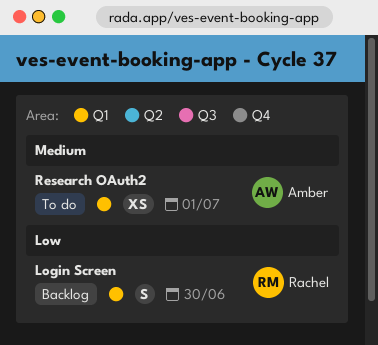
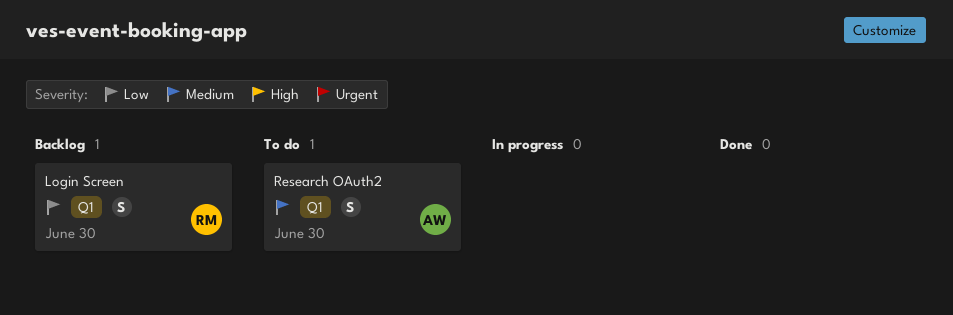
Research OAuth2, estimate: XS -> S
Research OAuth2, due: Jul 1 -> Jun 30

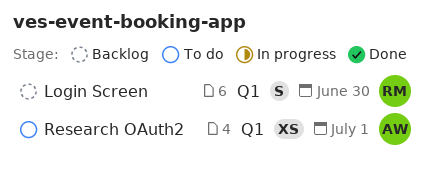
Research OAuth2, estimate: S -> XS
Research OAuth2, due: Jun 30 -> Jul 1

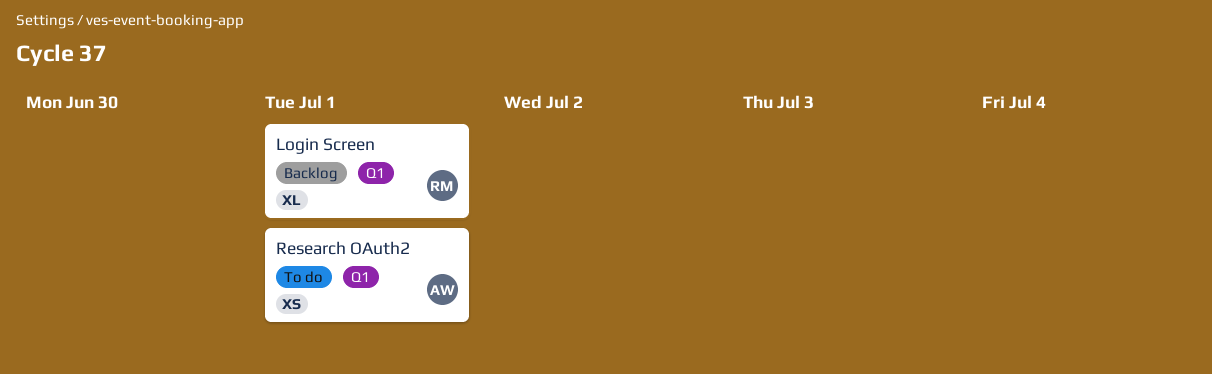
Login Screen, estimate: S -> XL
Login Screen, due: Jun 30 -> Jul 1

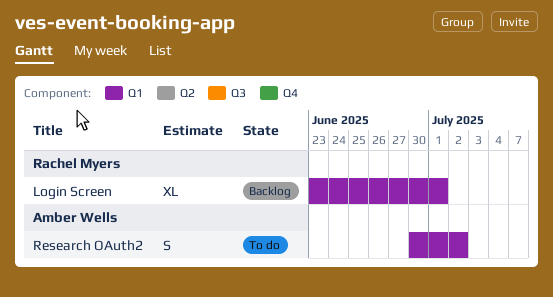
Research OAuth2, estimate: XS -> S
Research OAuth2, due: Jul 1 -> Jul 2

